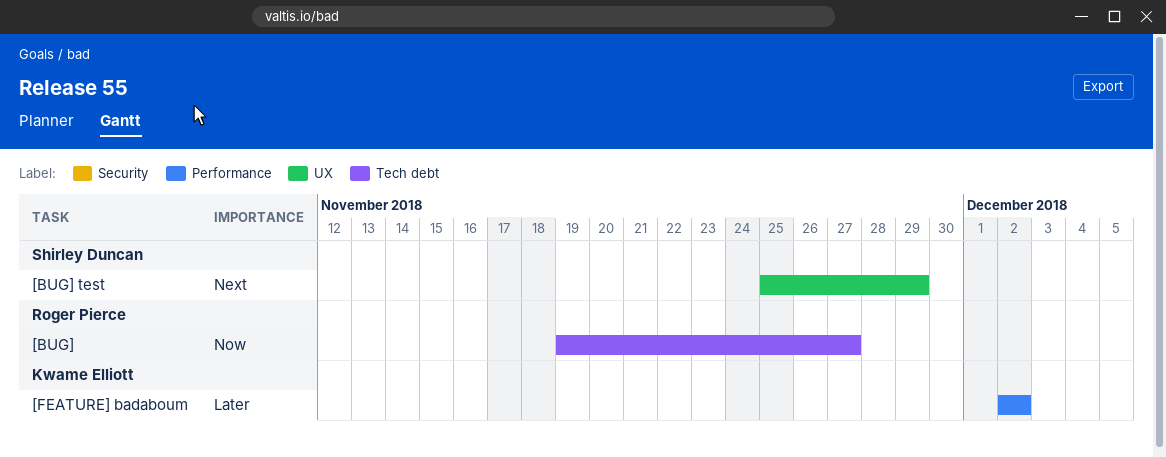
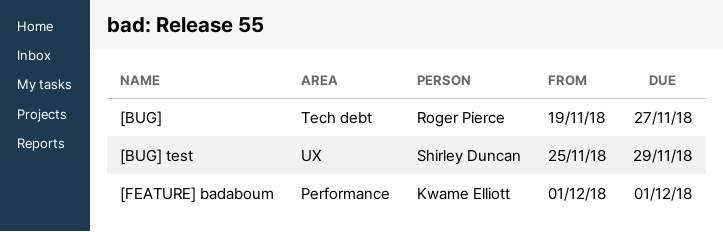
[FEATURE] badaboum, start: Dec 2 -> Dec 1
[FEATURE] badaboum, due: Dec 2 -> Dec 1

